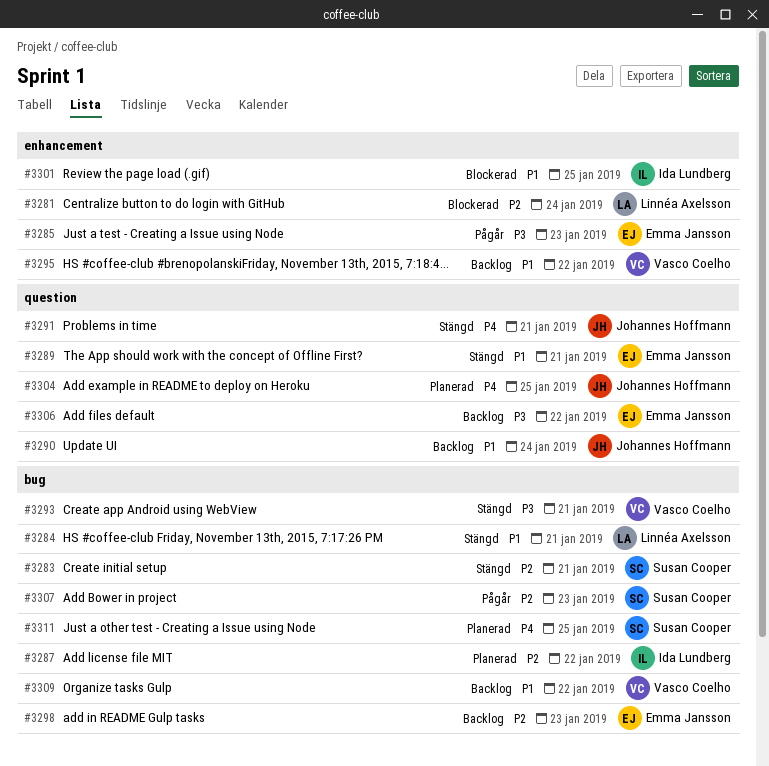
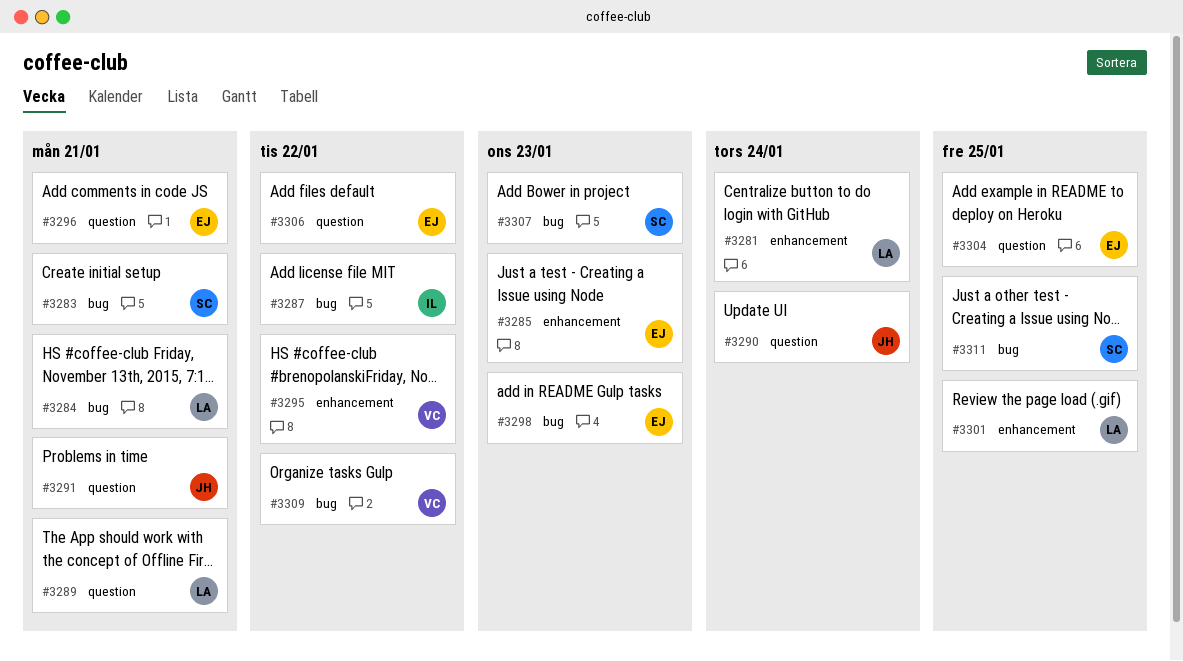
#3289, owner: Emma Jansson -> Linnéa Axelsson
#3293: present -> none
#3296: none -> present
#3301, owner: Ida Lundberg -> Linnéa Axelsson
#3304, owner: Johannes Hoffmann -> Emma Jansson

